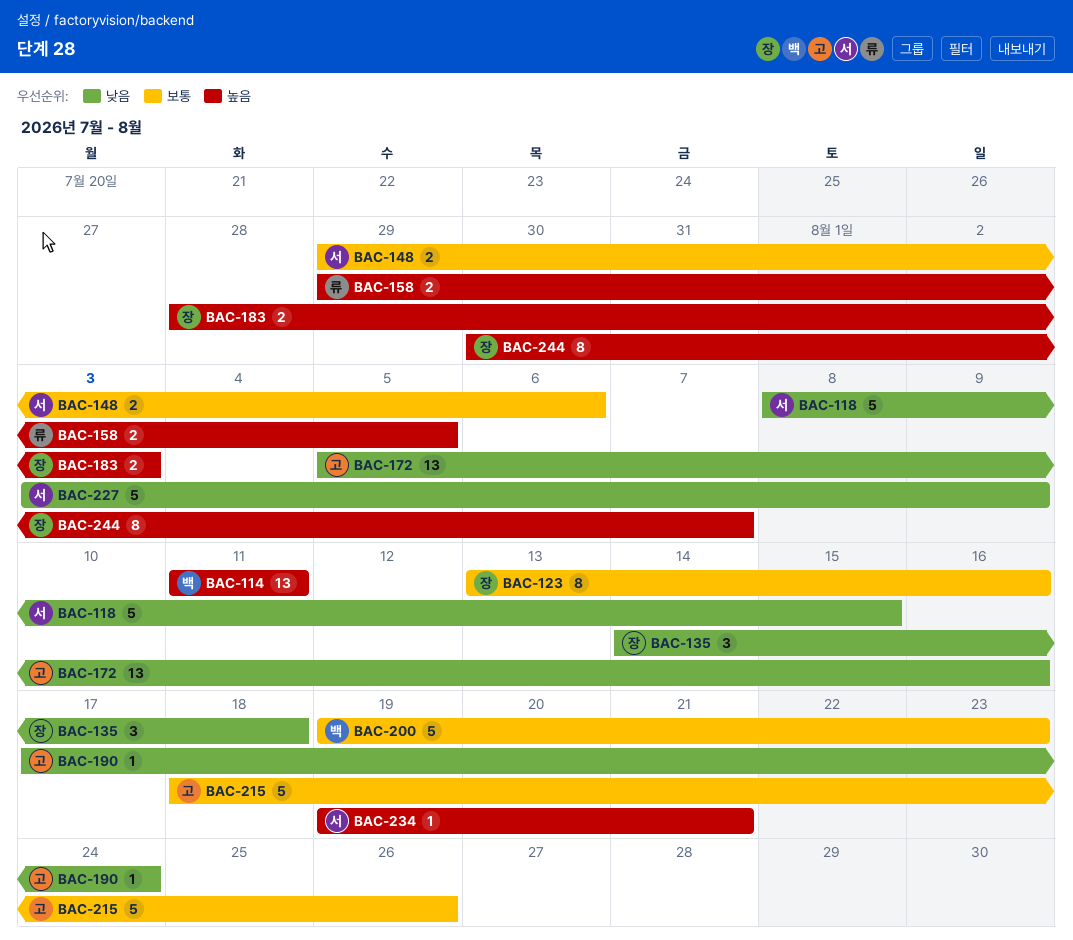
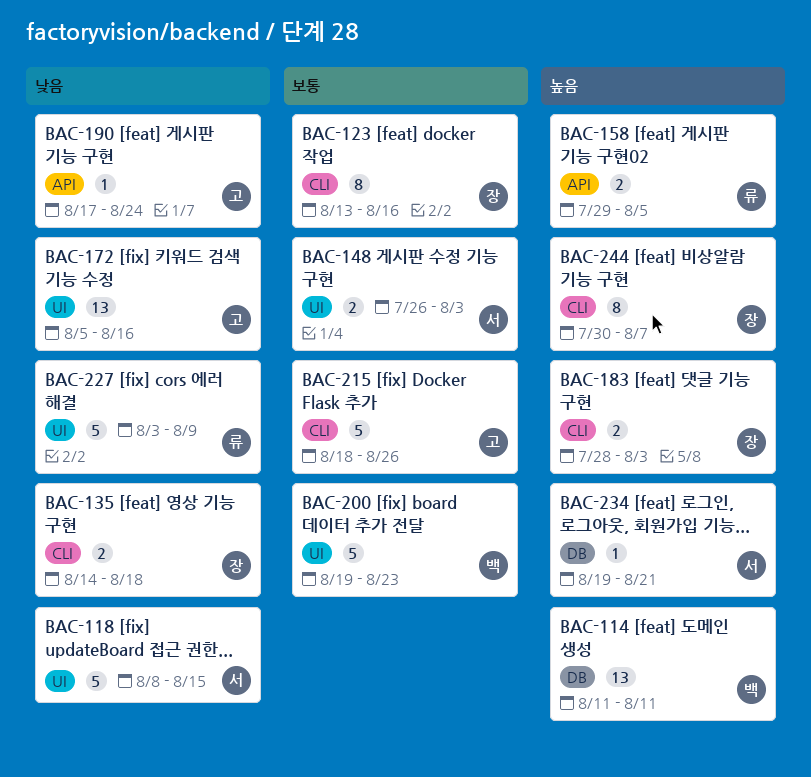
BAC-135, estimate: 3 -> 2
BAC-148, start: Jul 29 -> Jul 26
BAC-148, due: Aug 6 -> Aug 3
BAC-227, owner: 서 -> 류

